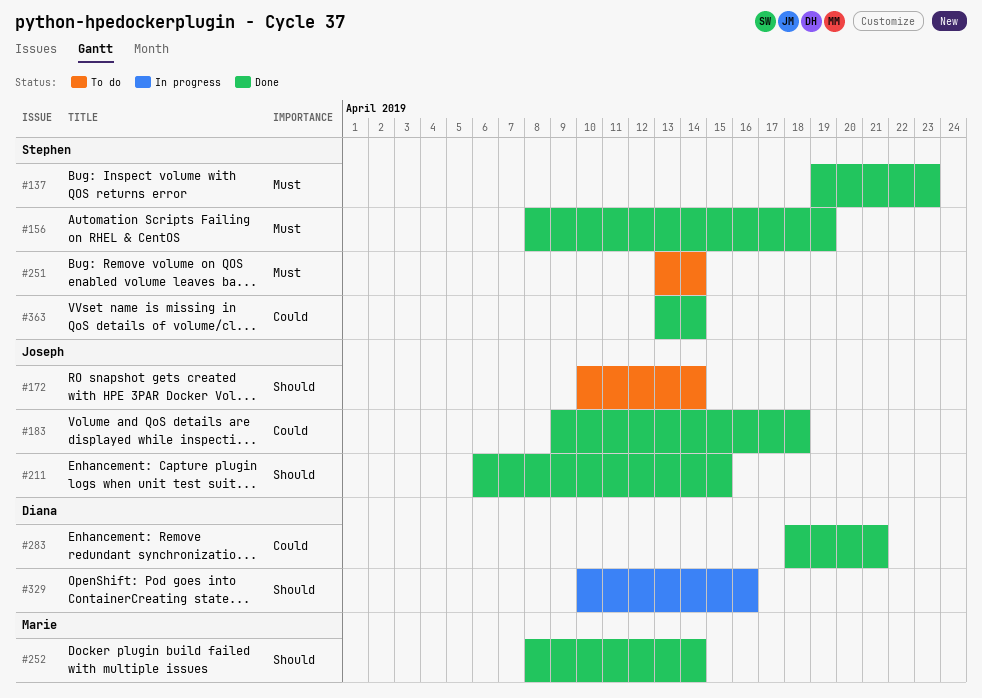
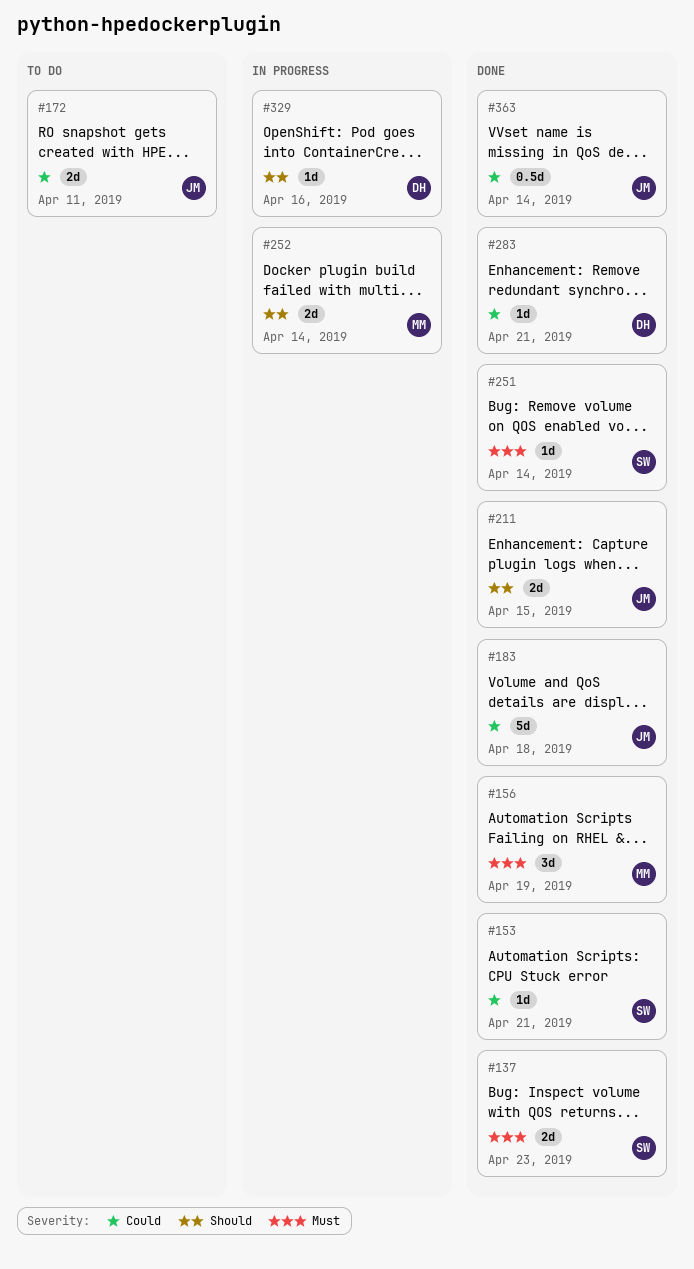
#153: none -> present
#156, owner: Stephen -> Marie
#172, priority: Should -> Could
#172, due: Apr 14 -> Apr 11
#251, status: To do -> Done
#252, status: Done -> In progress
#363, owner: Stephen -> Joseph

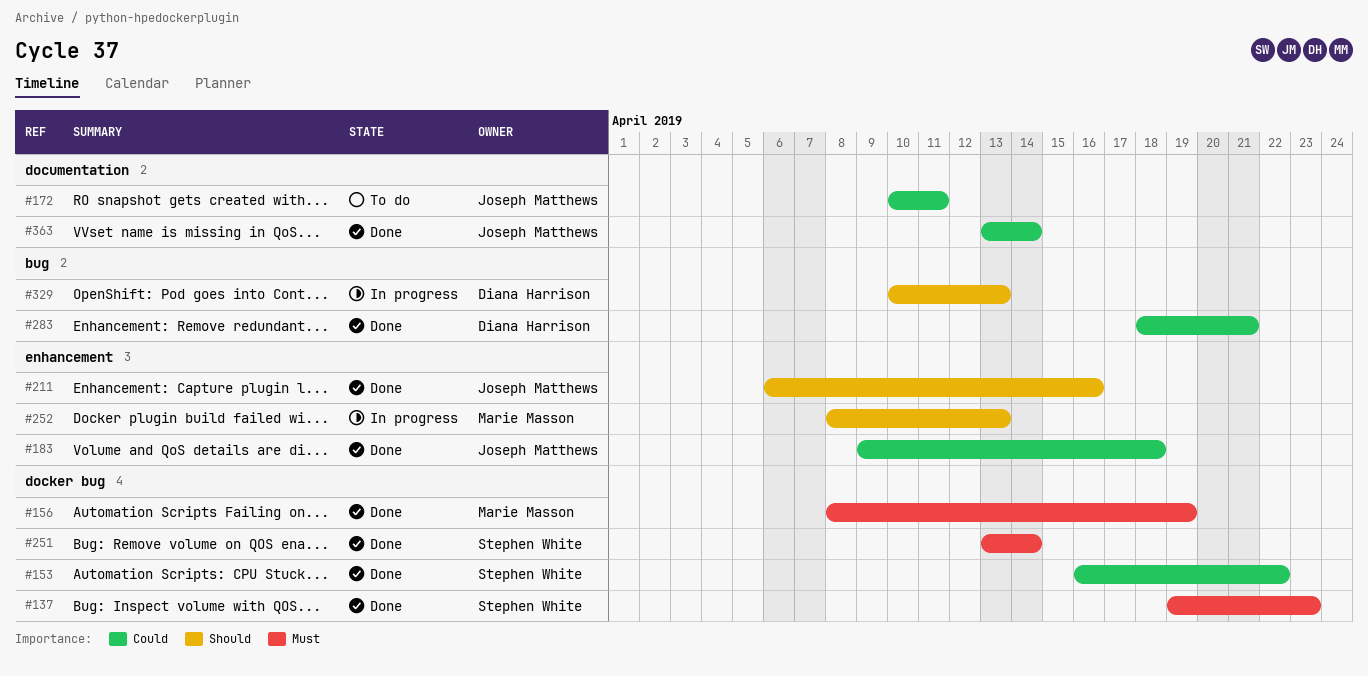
#153, due: Apr 21 -> Apr 22
#211, due: Apr 15 -> Apr 16
#252, due: Apr 14 -> Apr 13
#329, due: Apr 16 -> Apr 13

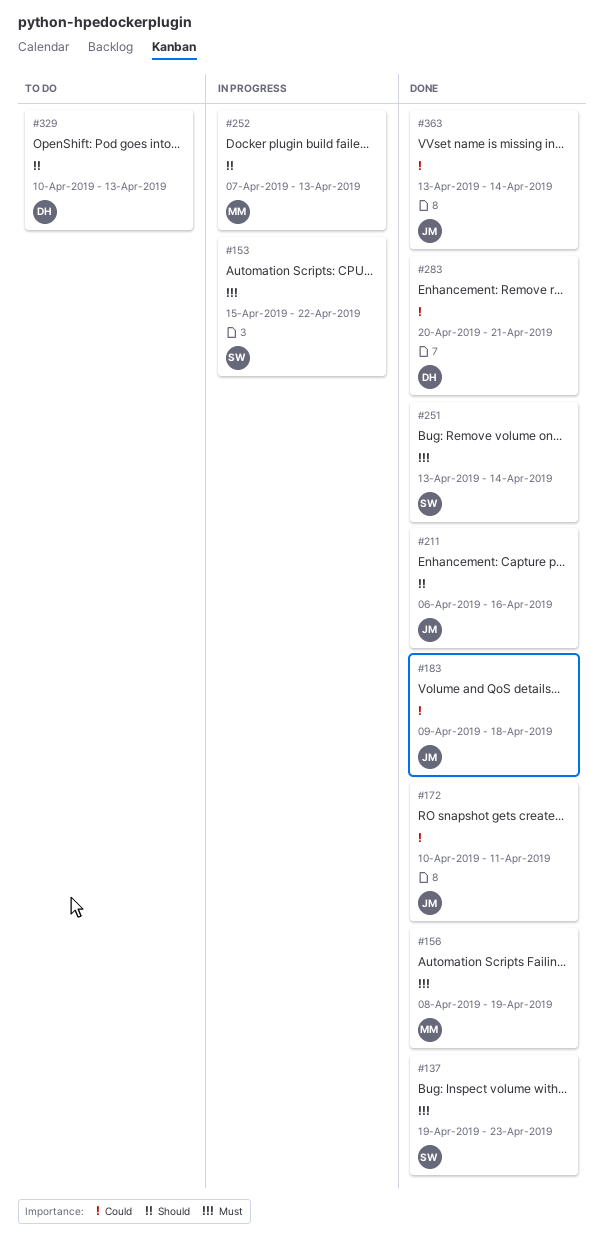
#153, status: Done -> In progress
#153, priority: Could -> Must
#153, start: Apr 16 -> Apr 15
#172, status: To do -> Done
#252, start: Apr 8 -> Apr 7
#283, start: Apr 18 -> Apr 20
#329, status: In progress -> To do

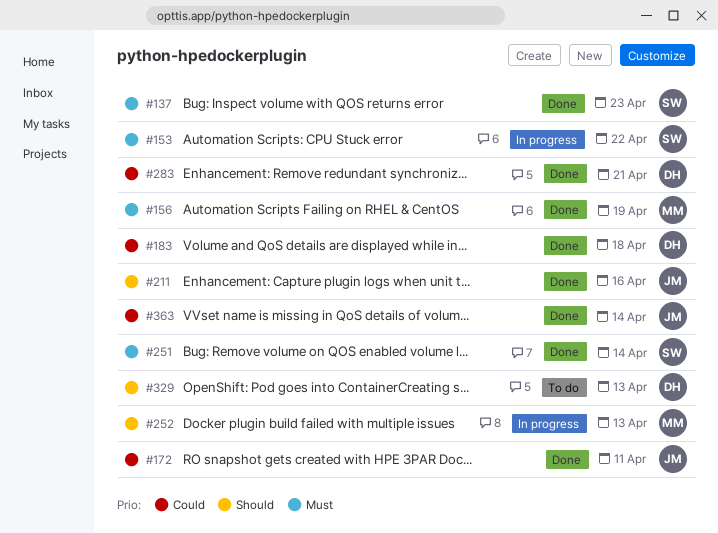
#183, owner: JM -> DH

